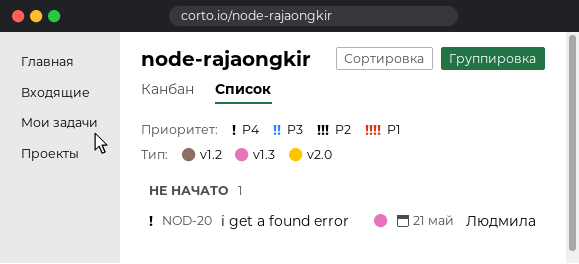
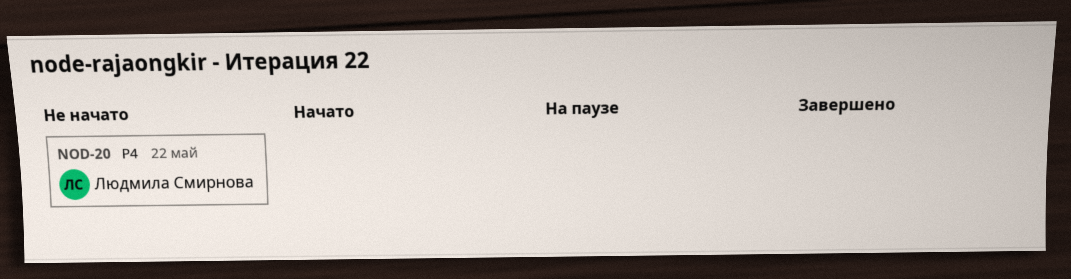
NOD-20, due: May 21 -> May 22

